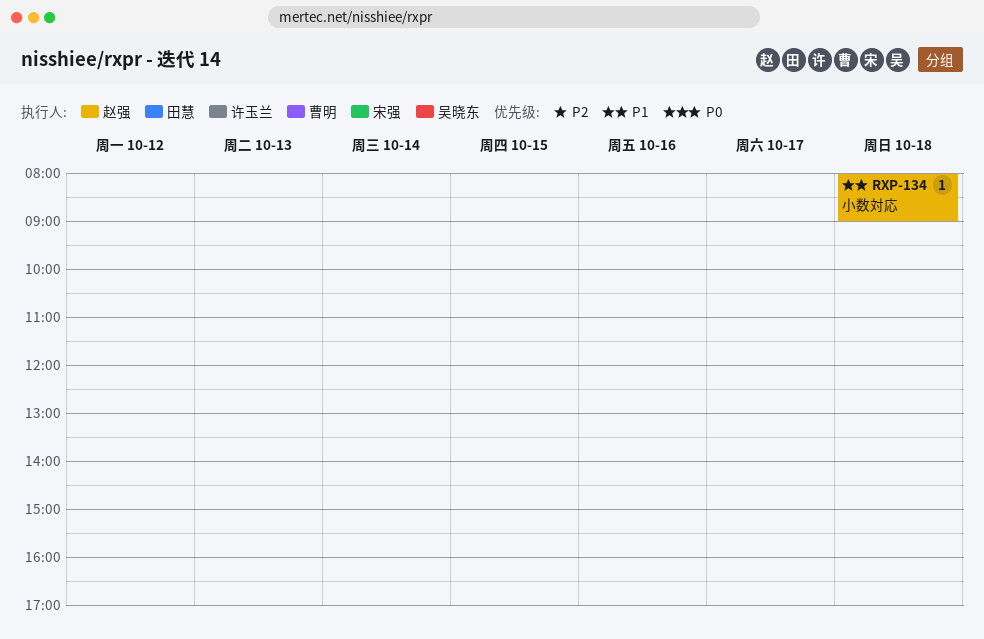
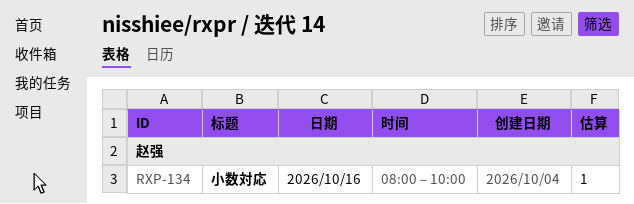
RXP-134, day: Oct 18 -> Oct 16
RXP-134, ends: 09:00 -> 10:00

